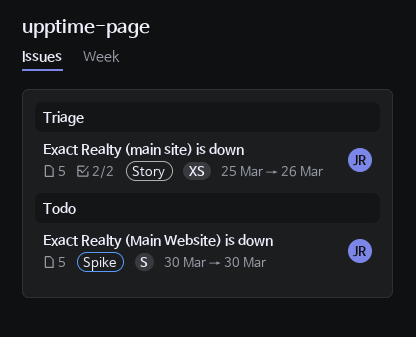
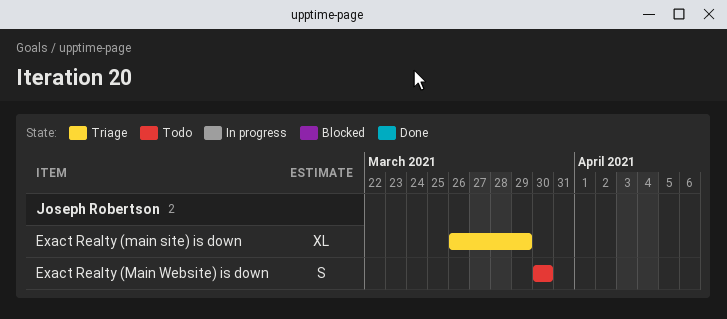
Exact Realty (main site) is down, estimate: XS -> XL
Exact Realty (main site) is down, start: Mar 25 -> Mar 26
Exact Realty (main site) is down, due: Mar 26 -> Mar 29

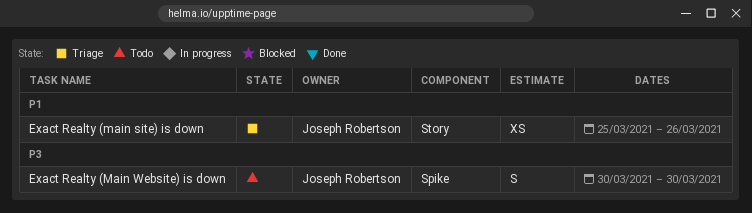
Exact Realty (main site) is down, estimate: XL -> XS
Exact Realty (main site) is down, start: Mar 26 -> Mar 25
Exact Realty (main site) is down, due: Mar 29 -> Mar 26

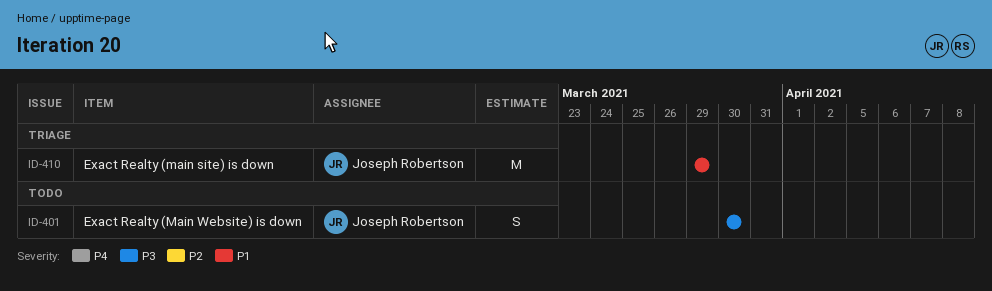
Exact Realty (main site) is down, estimate: XS -> M
Exact Realty (main site) is down, start: Mar 25 -> Mar 29
Exact Realty (main site) is down, due: Mar 26 -> Mar 29

